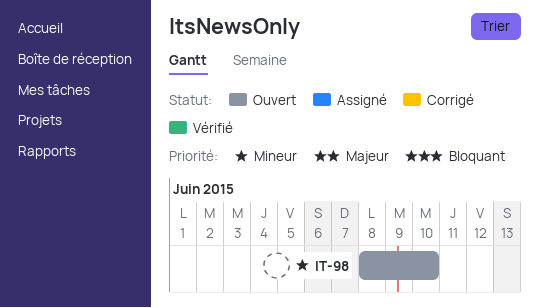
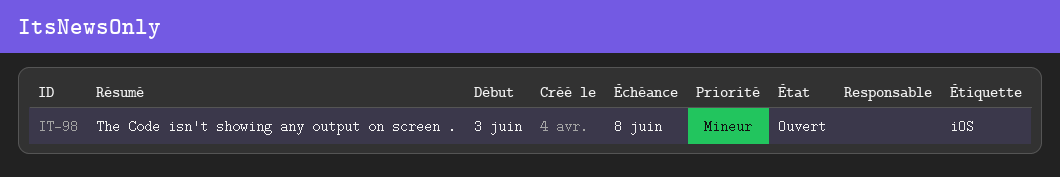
IT-98, start: Jun 8 -> Jun 3
IT-98, due: Jun 10 -> Jun 8

